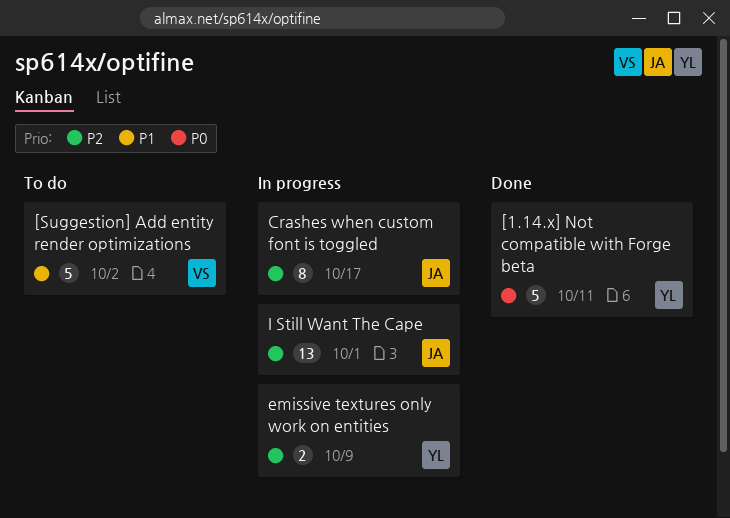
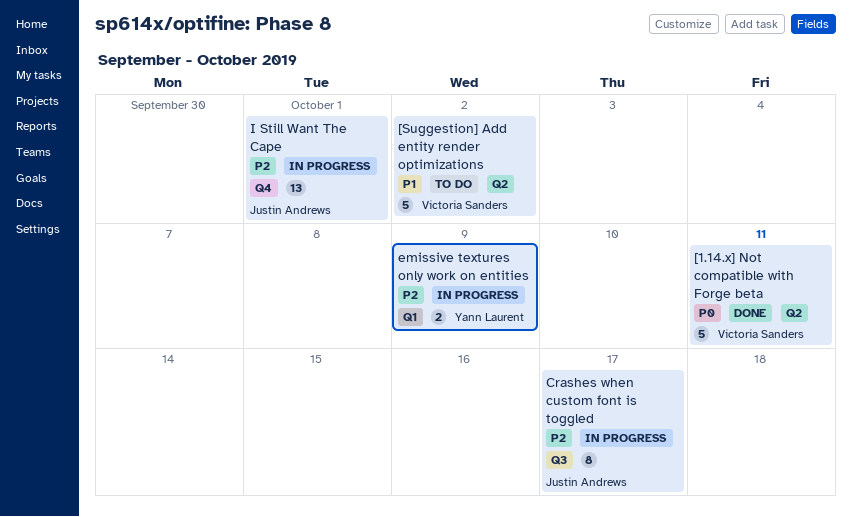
[1.14.x] Not compatible with Forge beta, owner: Yann Laurent -> Victoria Sanders

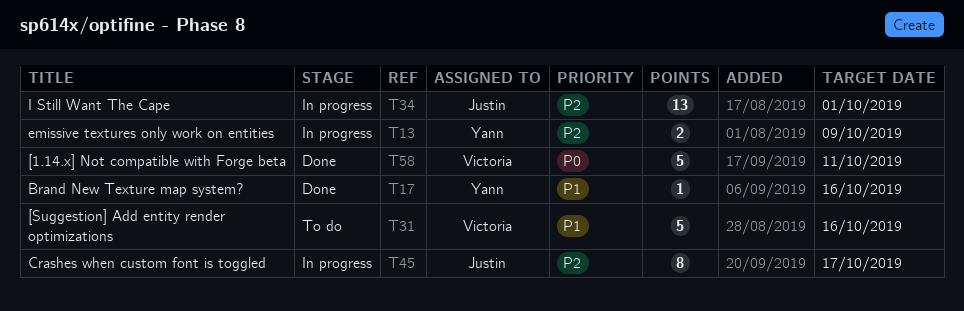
[Suggestion] Add entity render optimizations, due: Oct 2 -> Oct 16
Brand New Texture map system?: none -> present

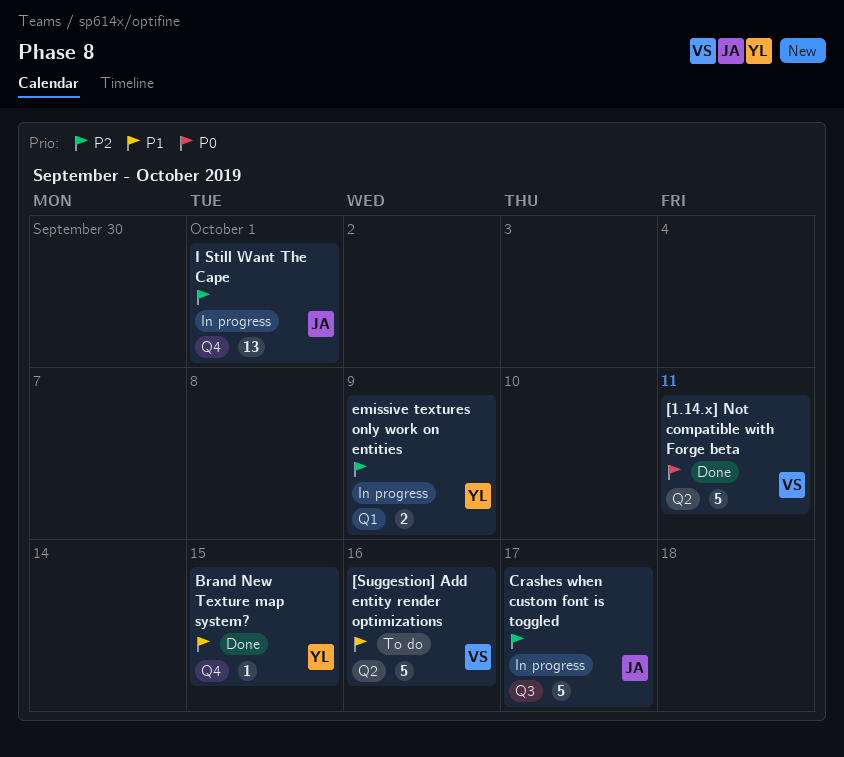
Brand New Texture map system?, due: Oct 16 -> Oct 15
Crashes when custom font is toggled, estimate: 8 -> 5

